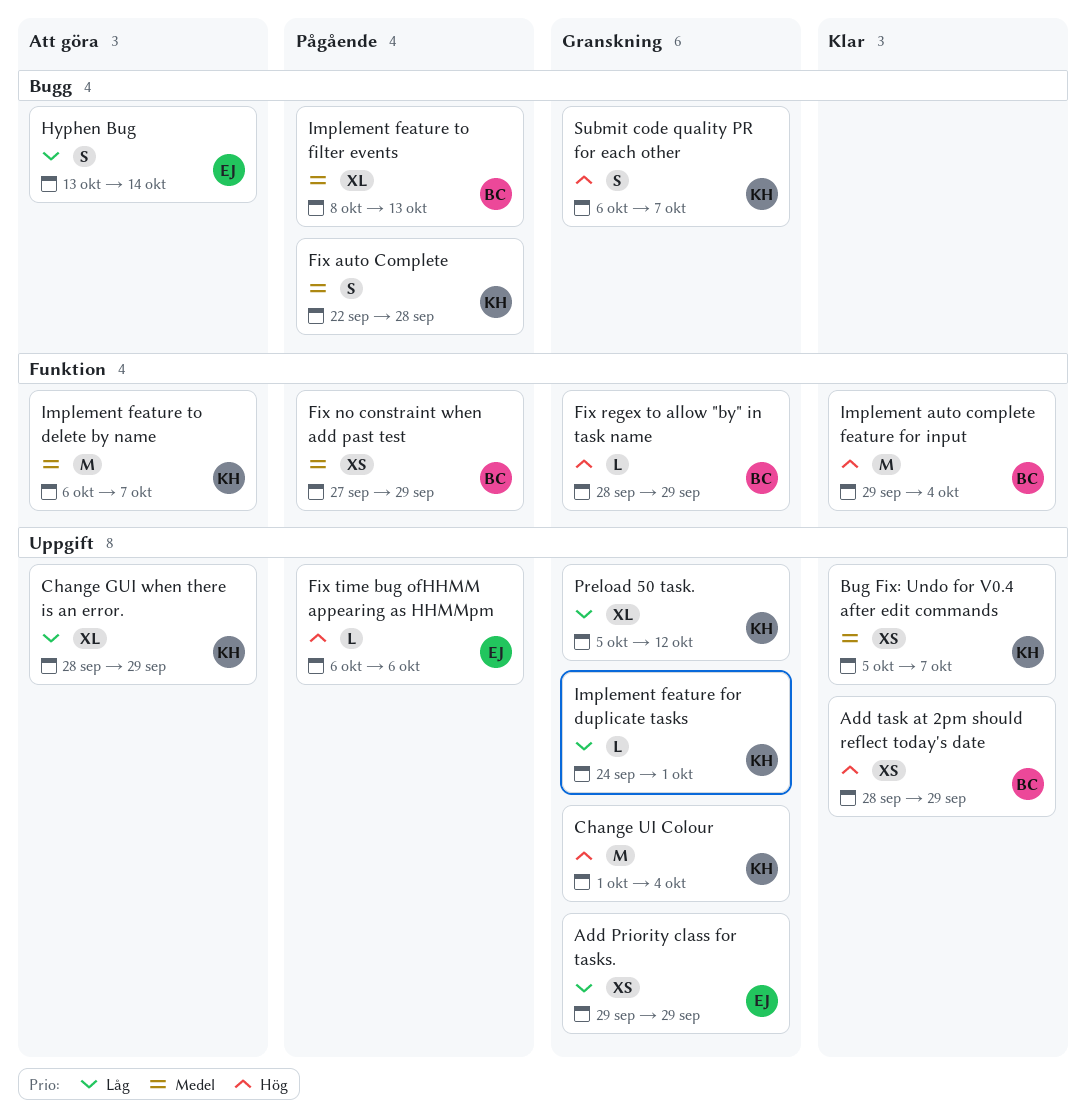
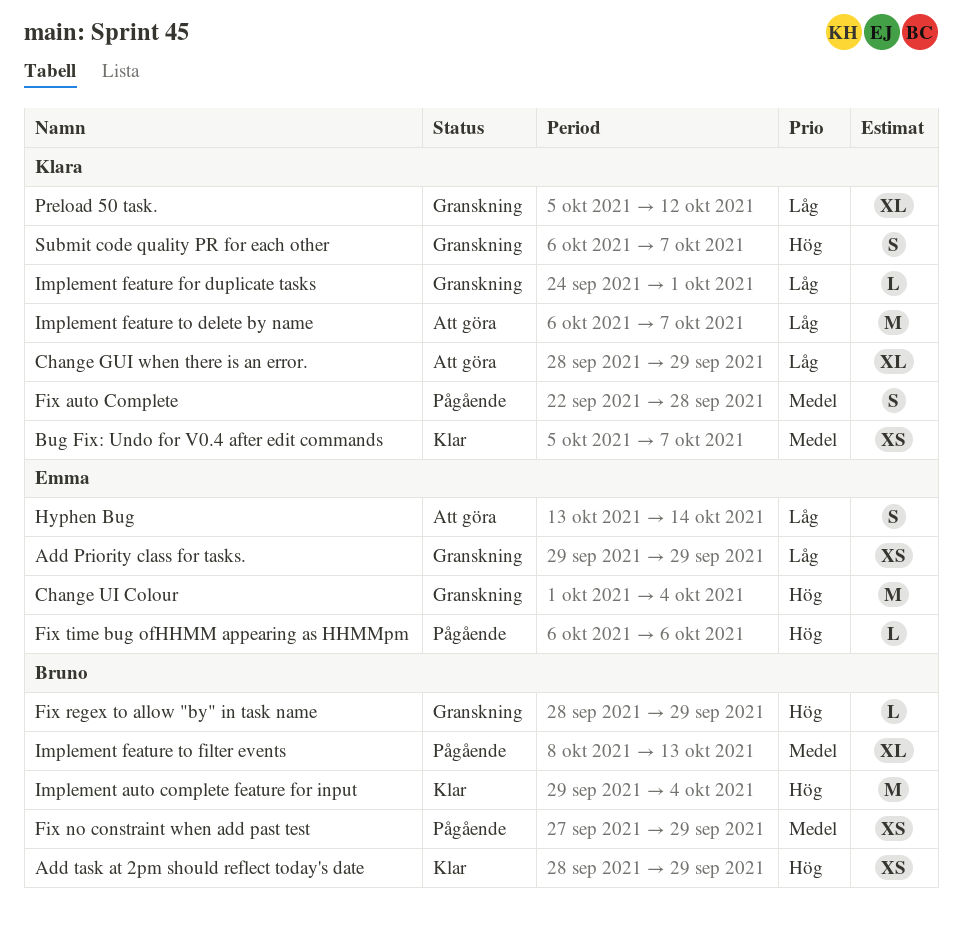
Change UI Colour, owner: Klara -> Emma
Implement feature to delete by name, priority: Medel -> Låg

